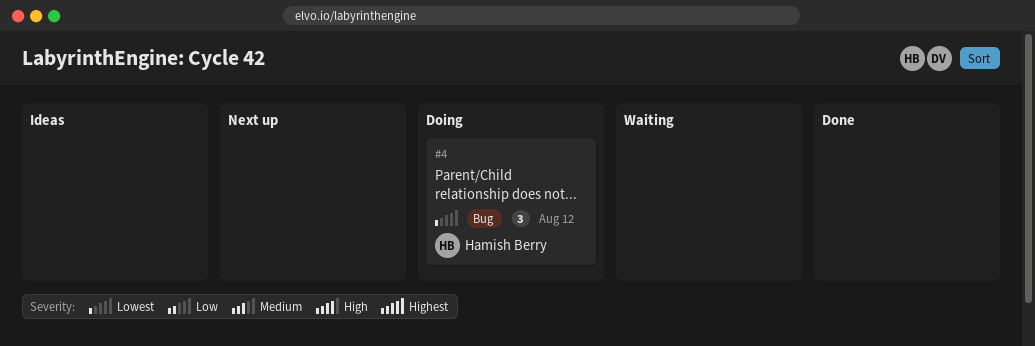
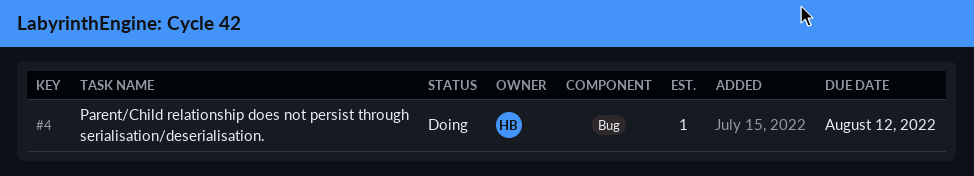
#4, estimate: 3 -> 1

